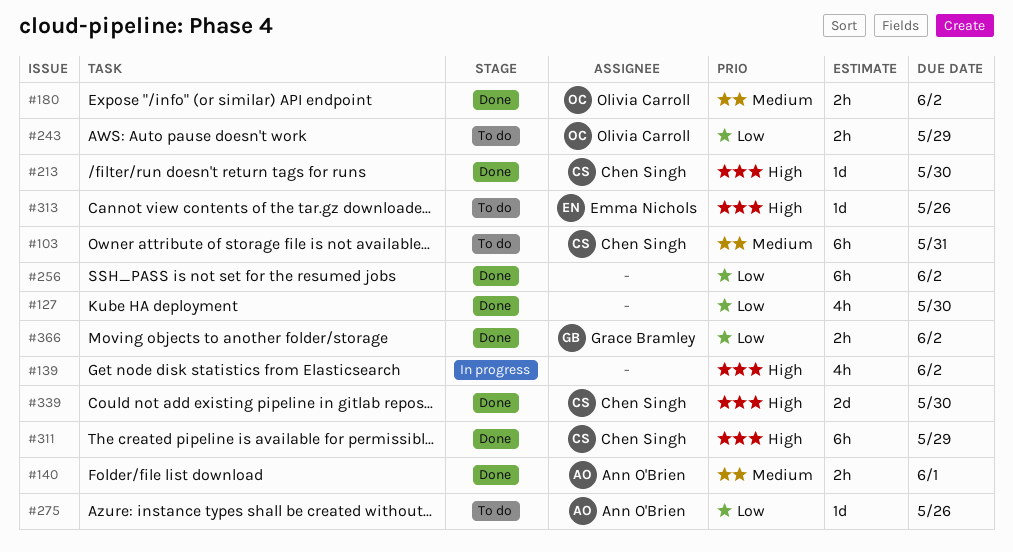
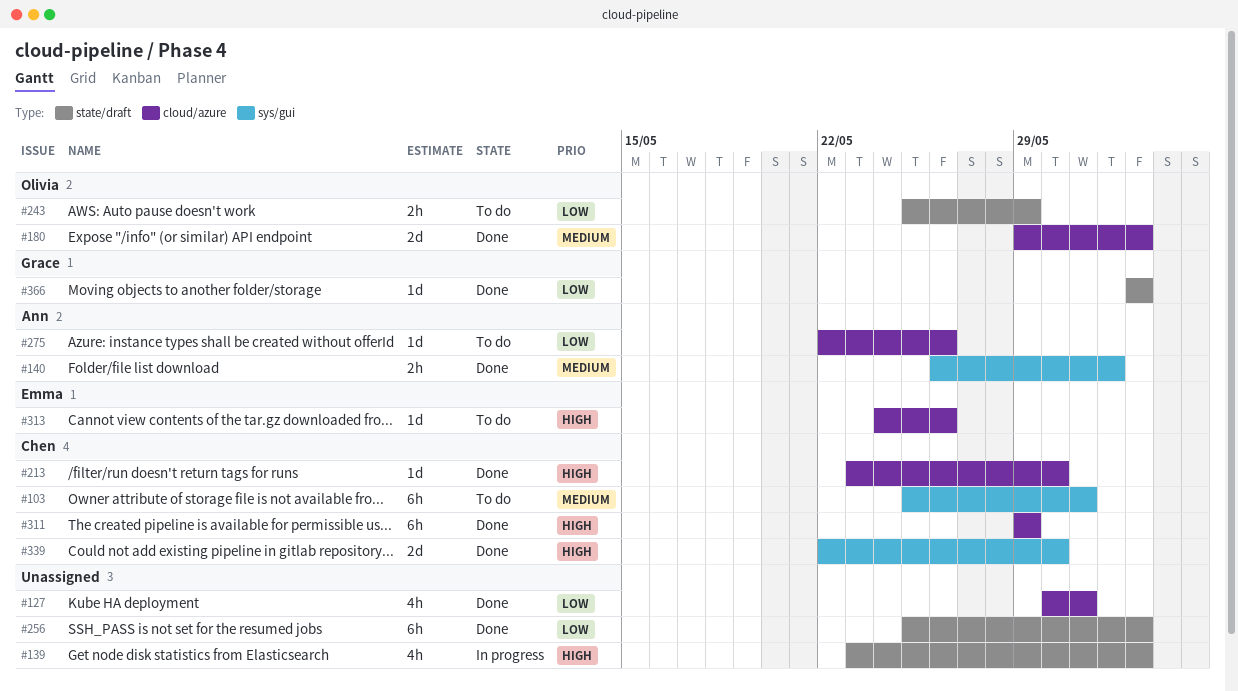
#127, due: May 30 -> May 31
#180, estimate: 2h -> 2d
#366, estimate: 2h -> 1d

